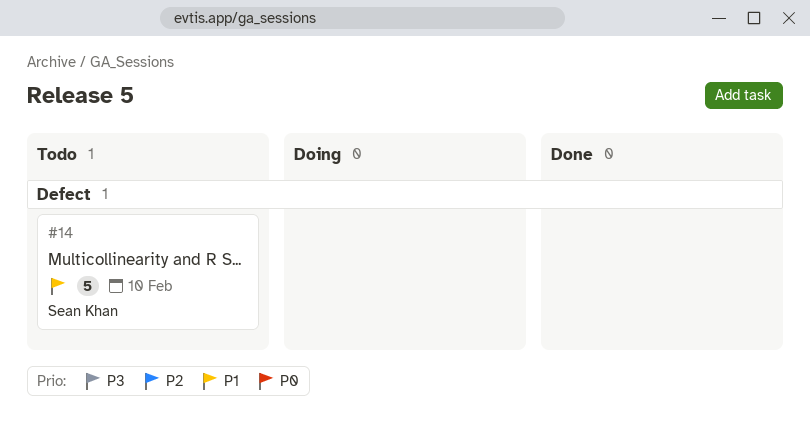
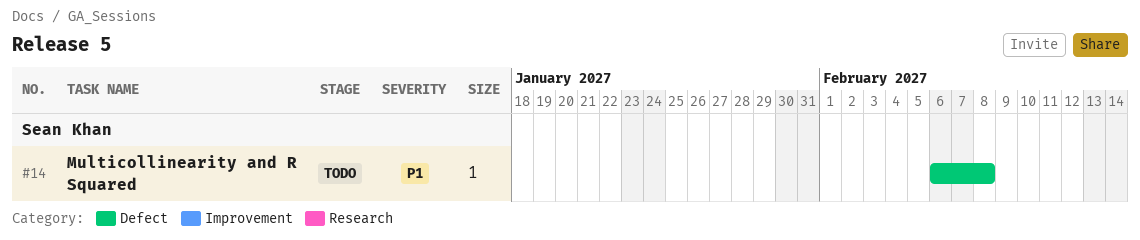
#14, estimate: 5 -> 1
#14, due: Feb 10 -> Feb 8

